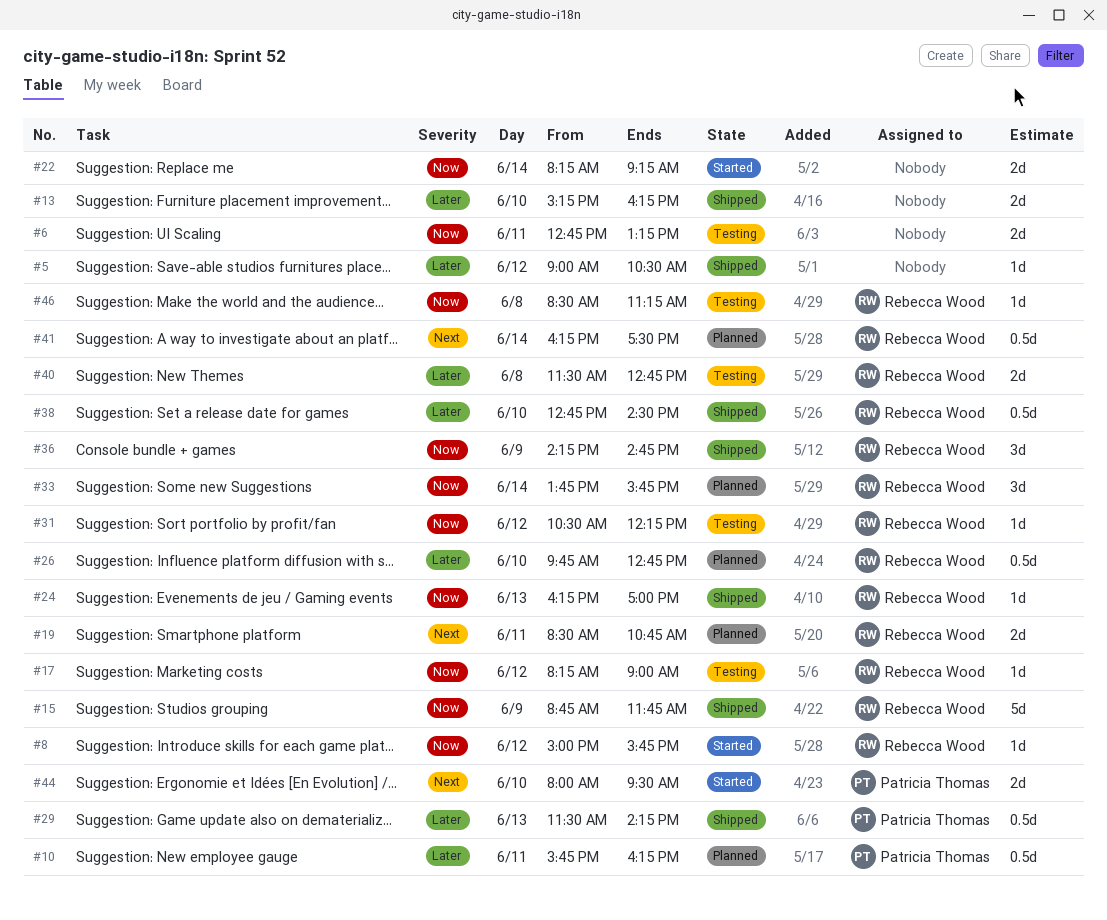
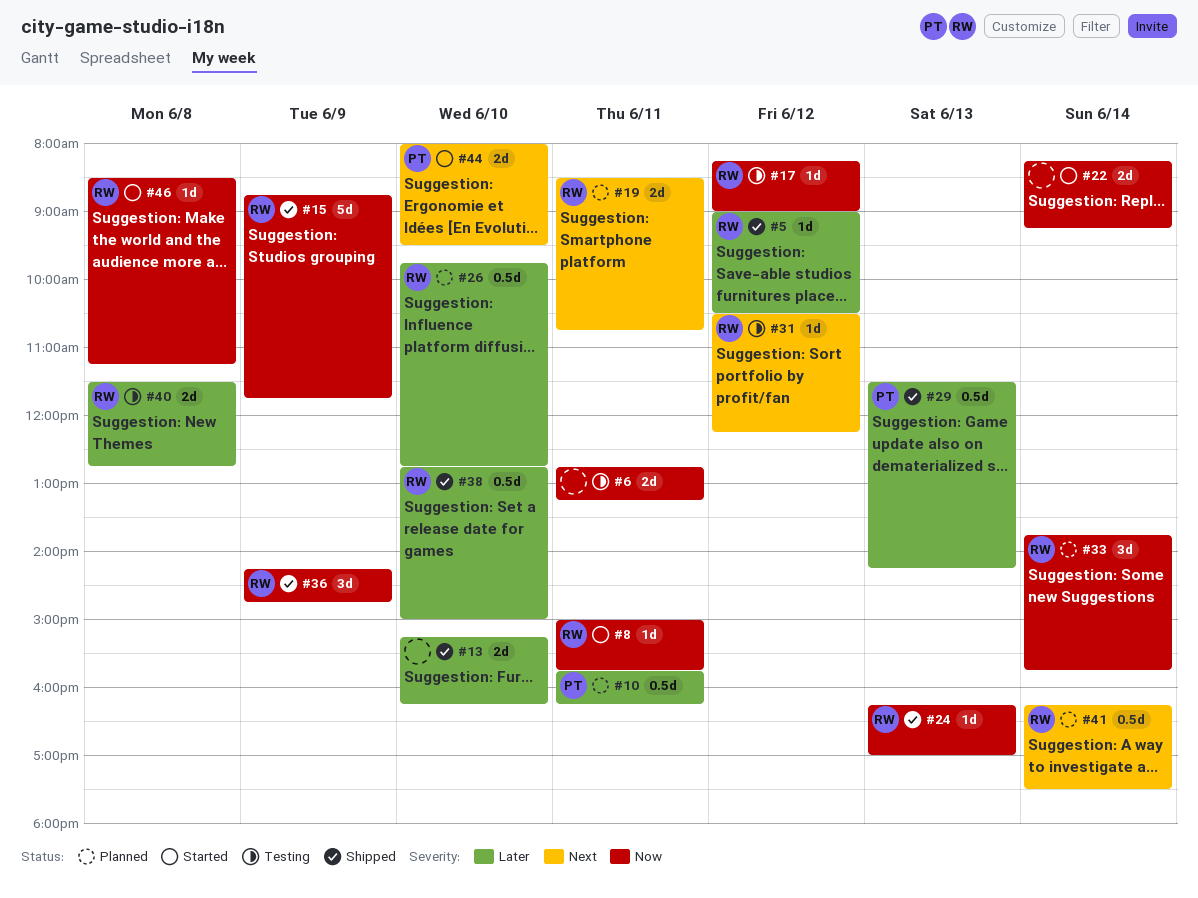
#5, owner: none -> Rebecca Wood
#8, day: Jun 12 -> Jun 11
#31, priority: Now -> Next
#38, ends: 14:30 -> 15:00
#46, status: Testing -> Started

